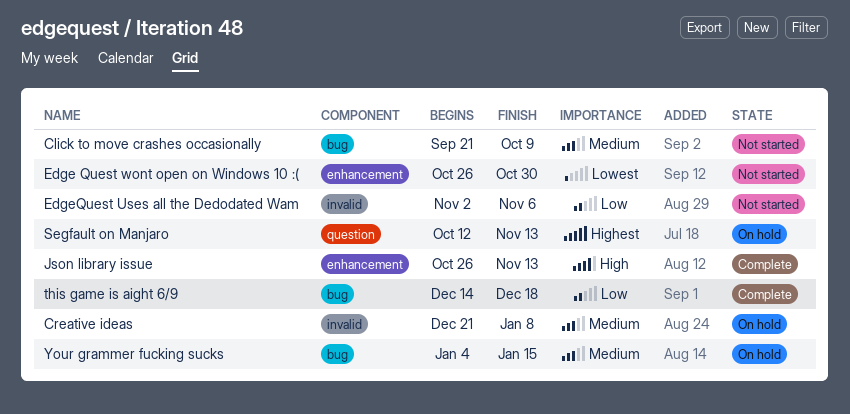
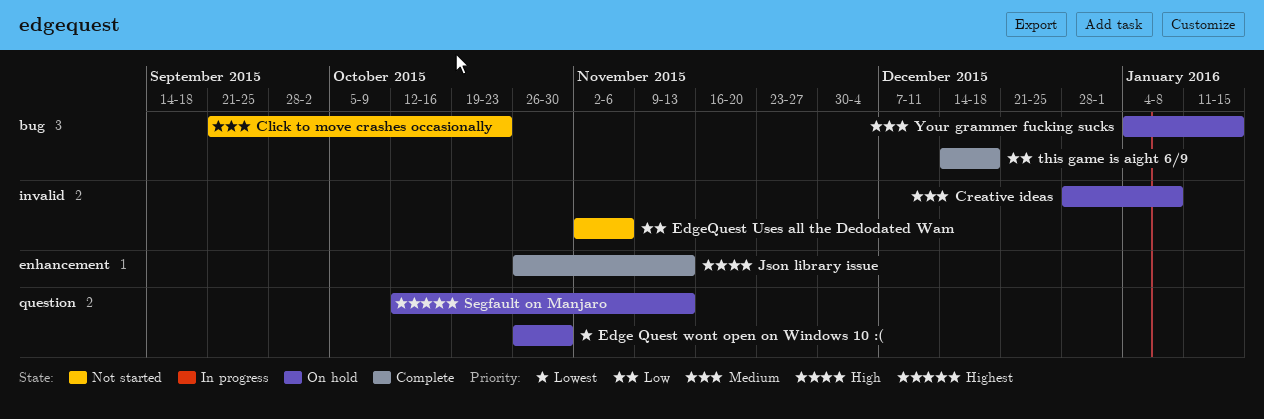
Click to move crashes occasionally, due: Oct 9 -> Oct 23
Creative ideas, start: Dec 21 -> Dec 28
Edge Quest wont open on Windows 10 :(, status: Not started -> On hold
Edge Quest wont open on Windows 10 :(, label: enhancement -> question

